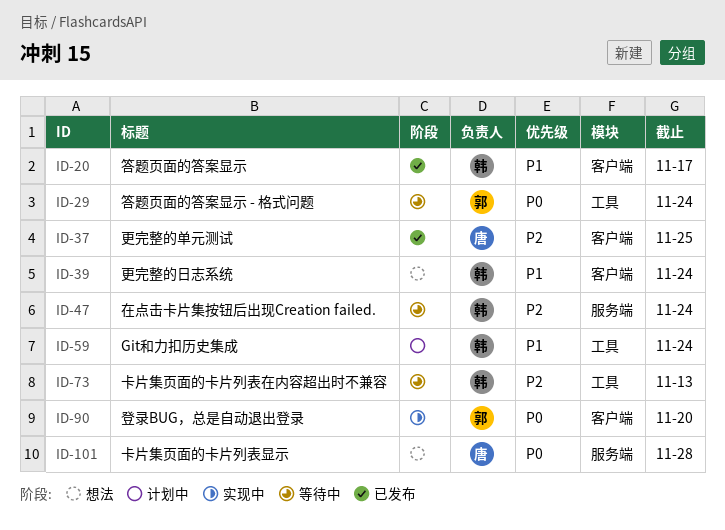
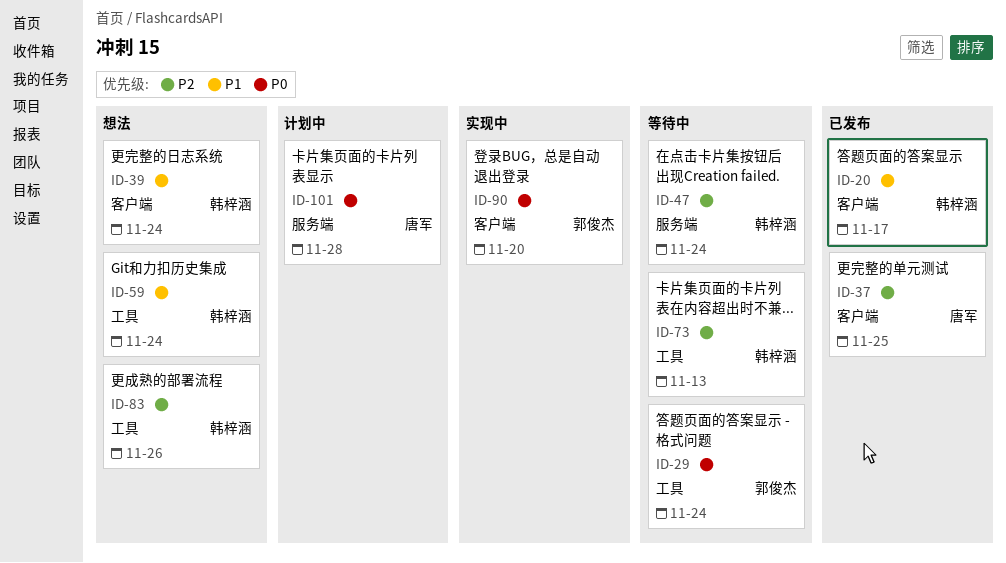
ID-59, status: 计划中 -> 想法
ID-83: none -> present
ID-101, status: 想法 -> 计划中

